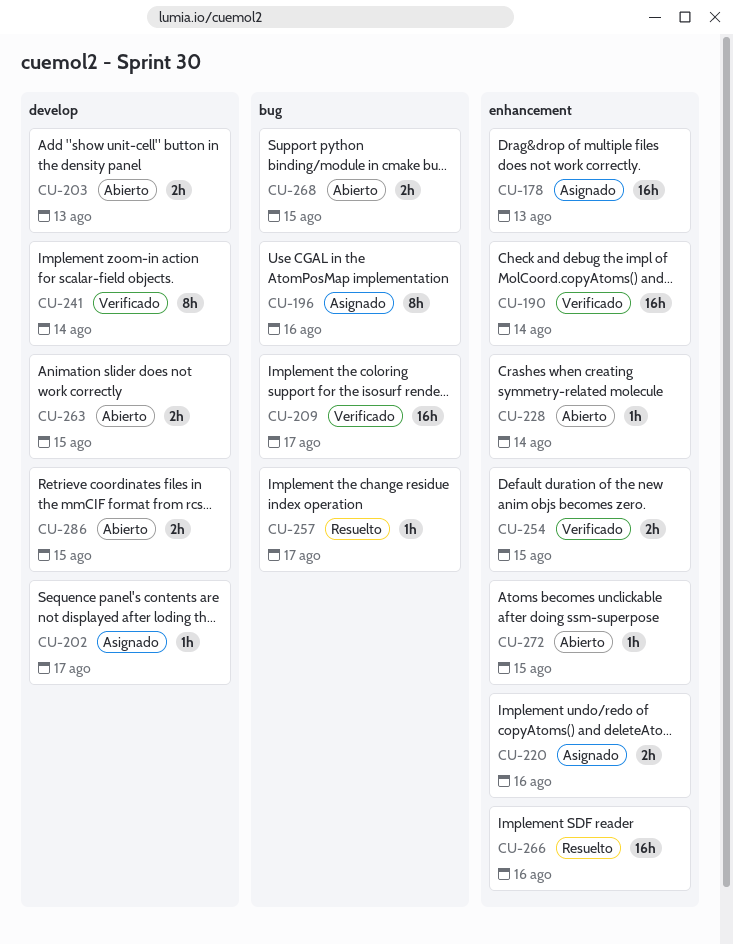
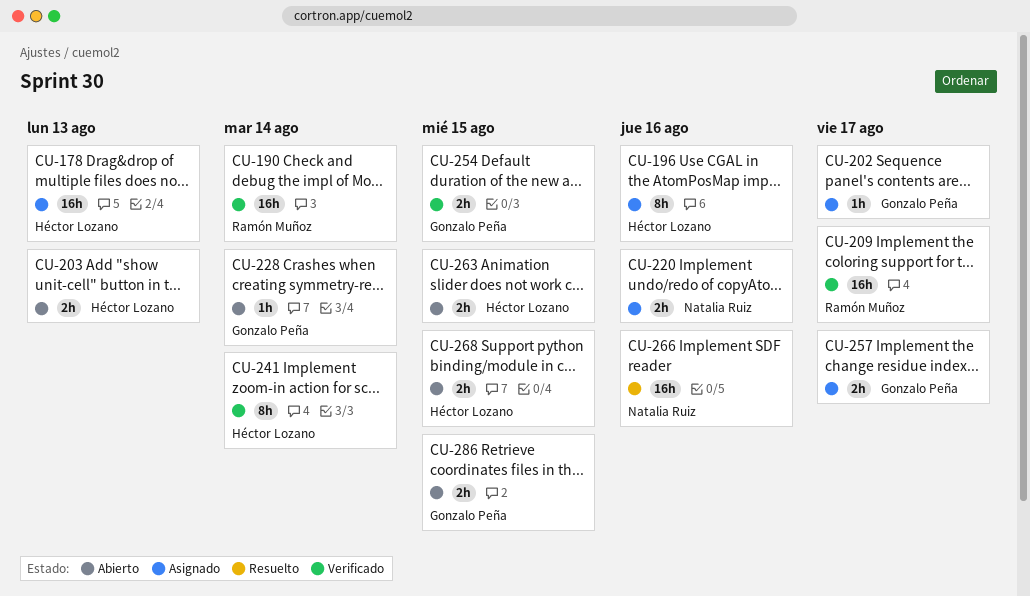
CU-257, status: Resuelto -> Asignado
CU-257, estimate: 1h -> 2h
CU-272: present -> none

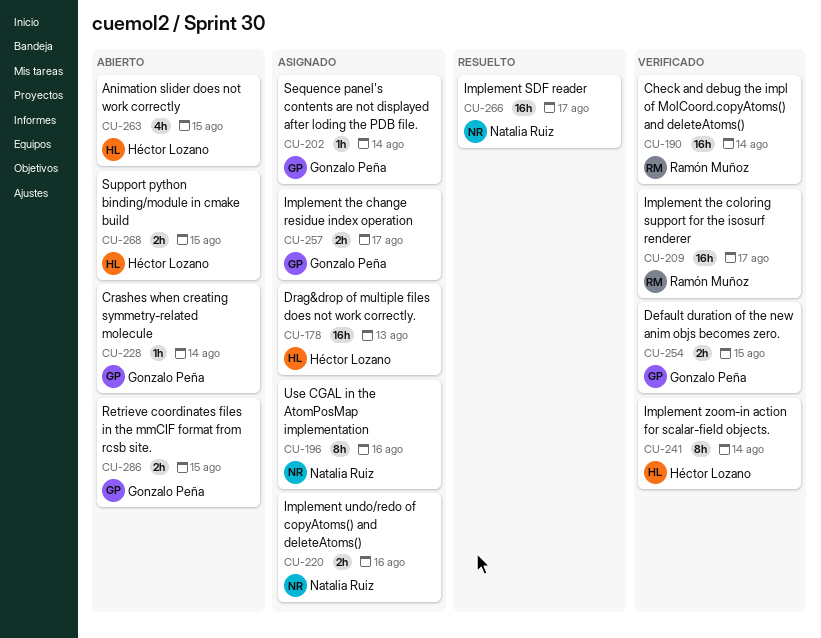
CU-196, owner: Héctor Lozano -> Natalia Ruiz
CU-202, due: Aug 17 -> Aug 14
CU-203: present -> none
CU-263, estimate: 2h -> 4h
CU-266, due: Aug 16 -> Aug 17

